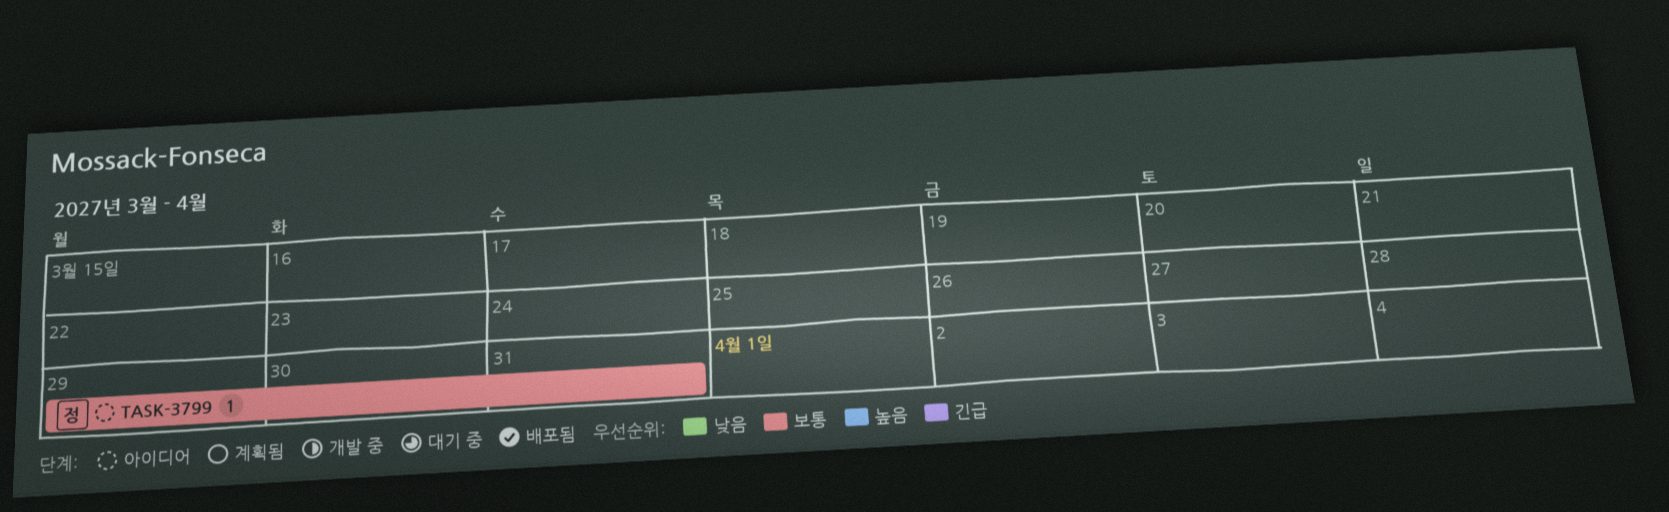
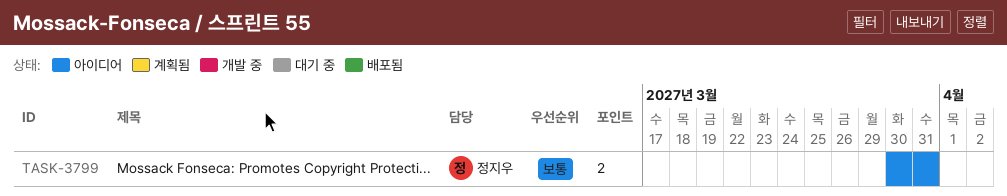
TASK-3799, estimate: 1 -> 2
TASK-3799, start: Mar 29 -> Mar 30

